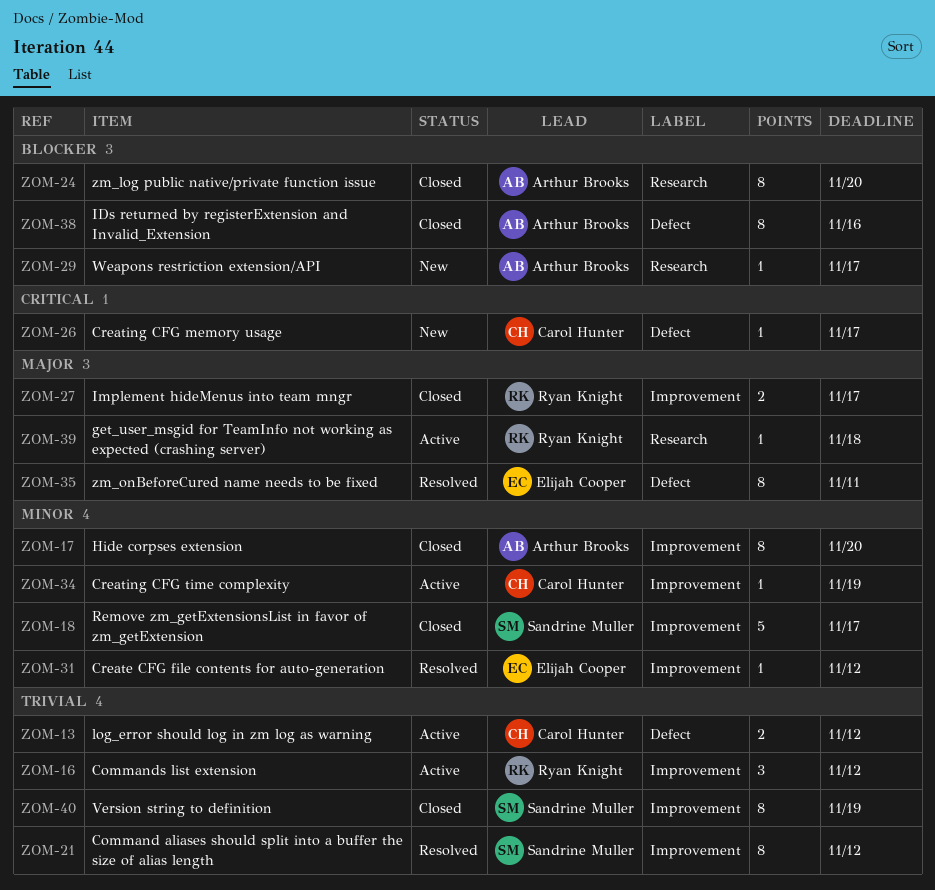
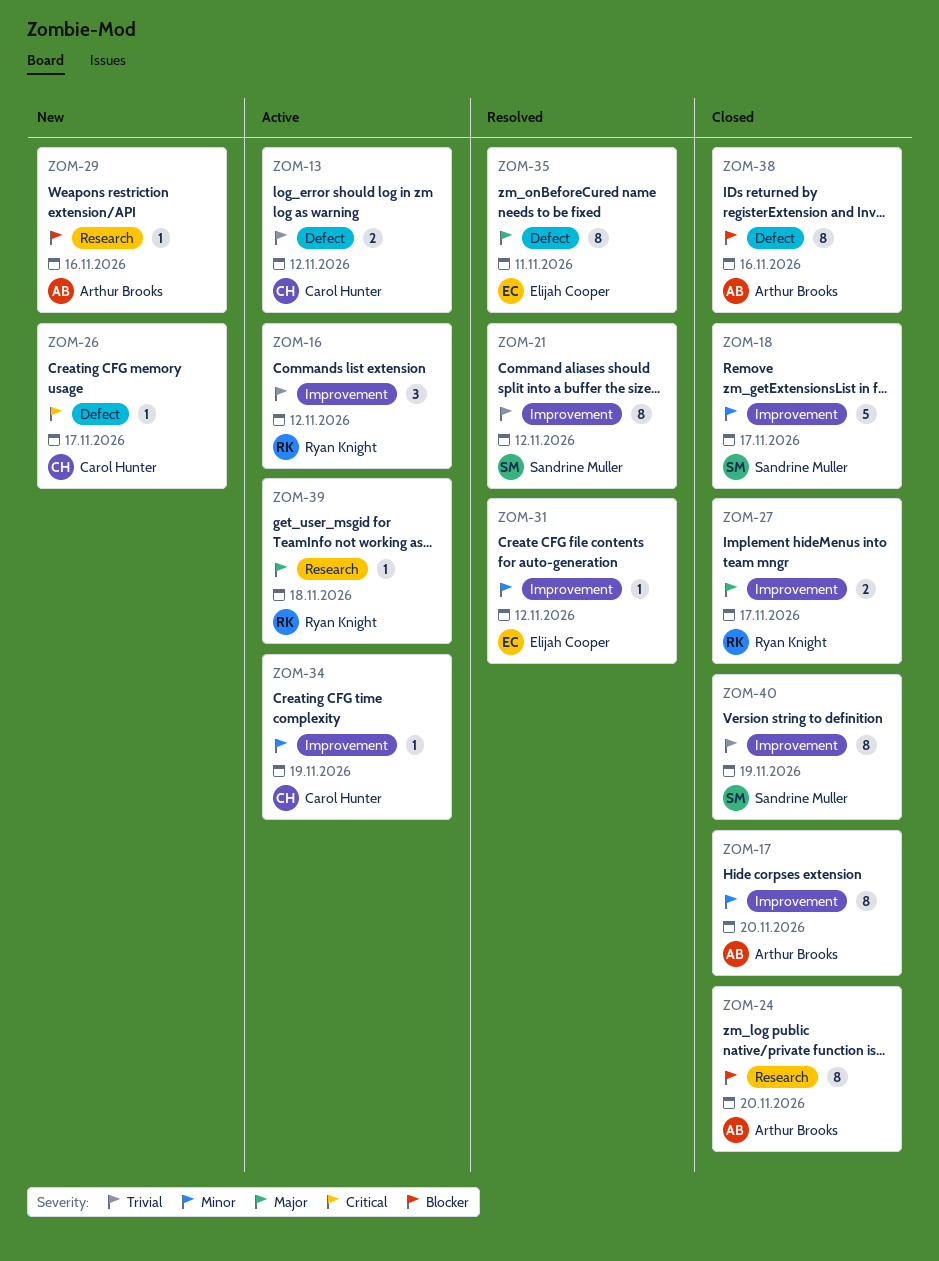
ZOM-29, due: Nov 17 -> Nov 16

